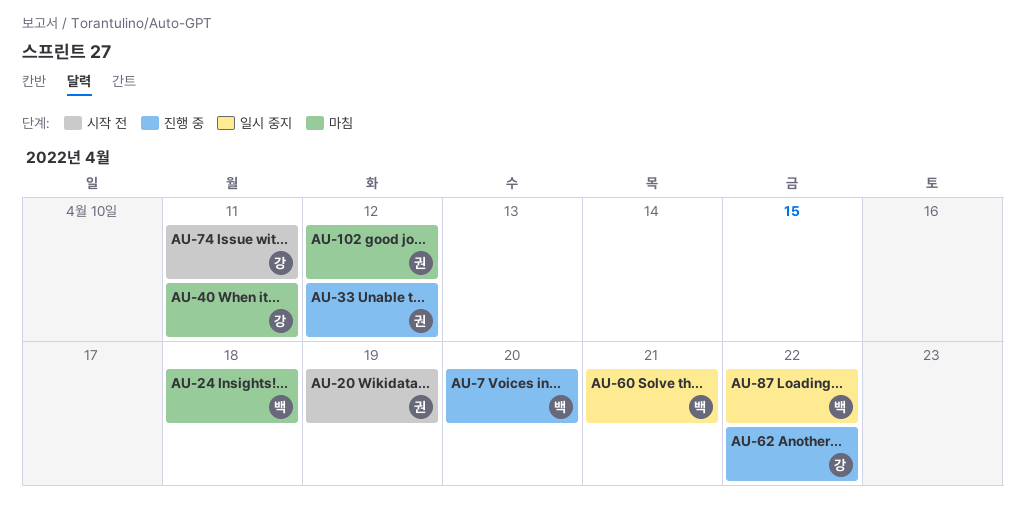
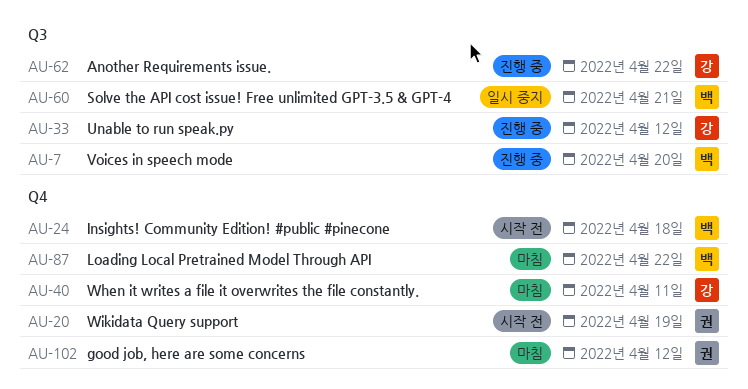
AU-24, status: 마침 -> 시작 전
AU-33, owner: 권 -> 강
AU-74: present -> none
AU-87, status: 일시 중지 -> 마침

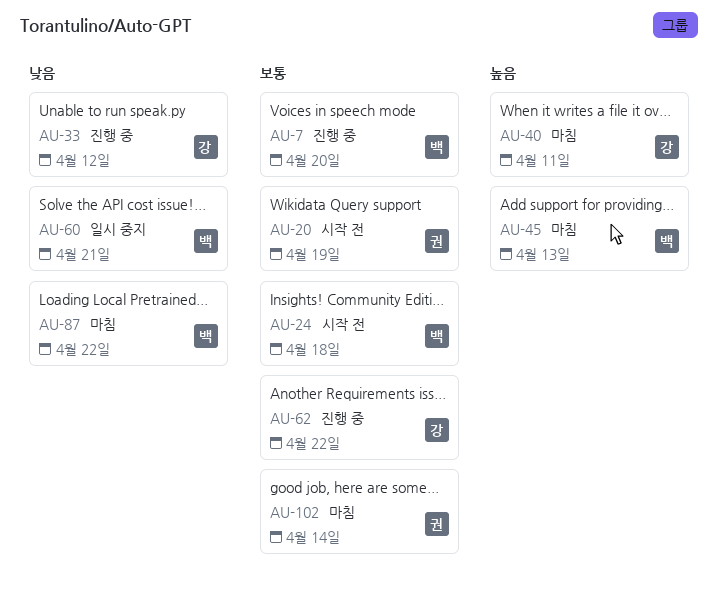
AU-45: none -> present
AU-102, due: Apr 12 -> Apr 14

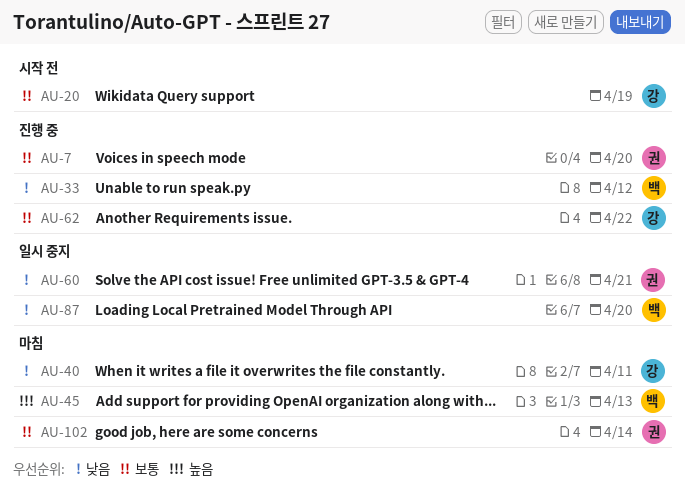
AU-7, owner: 백 -> 권
AU-20, owner: 권 -> 강
AU-24: present -> none
AU-33, owner: 강 -> 백
AU-40, priority: 높음 -> 낮음
AU-60, owner: 백 -> 권
AU-87, status: 마침 -> 일시 중지
AU-87, due: Apr 22 -> Apr 20

